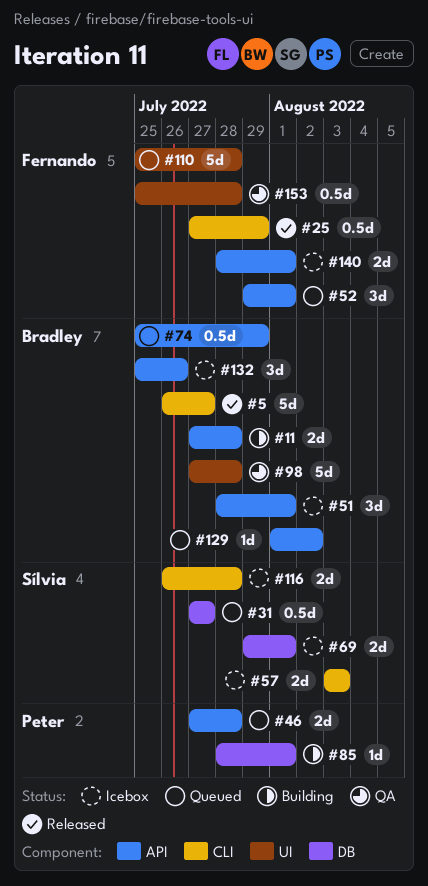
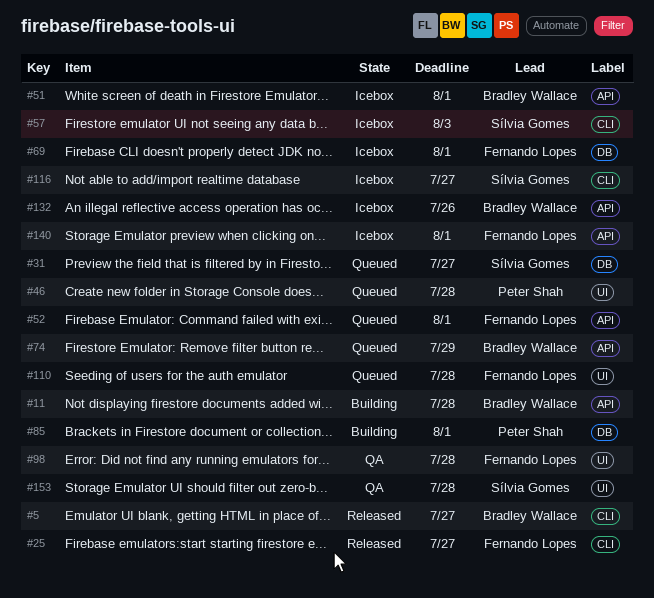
#25, due: Jul 29 -> Jul 27
#46, label: API -> UI
#69, owner: Sílvia Gomes -> Fernando Lopes
#98, owner: Bradley Wallace -> Fernando Lopes
#116, due: Jul 28 -> Jul 27
#129: present -> none
#153, owner: Fernando Lopes -> Sílvia Gomes

